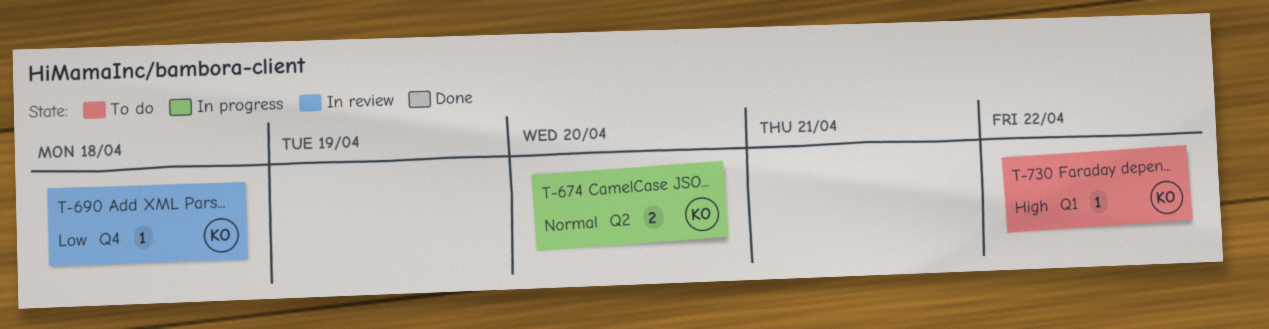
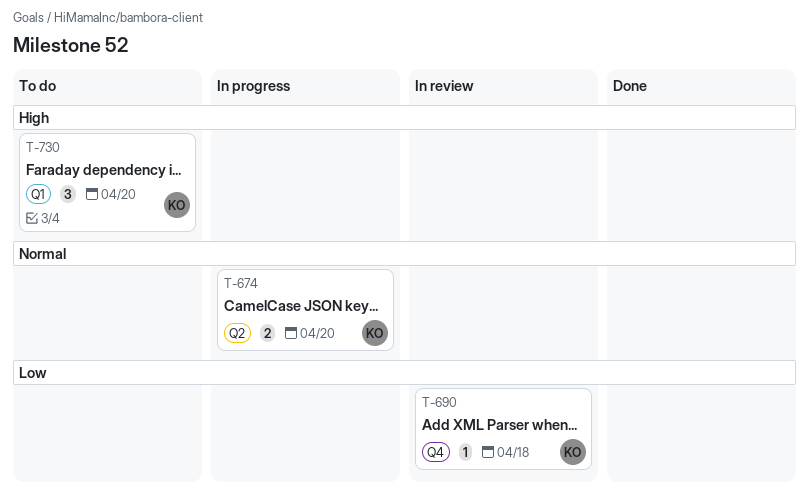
T-730, estimate: 1 -> 3
T-730, due: Apr 22 -> Apr 20

